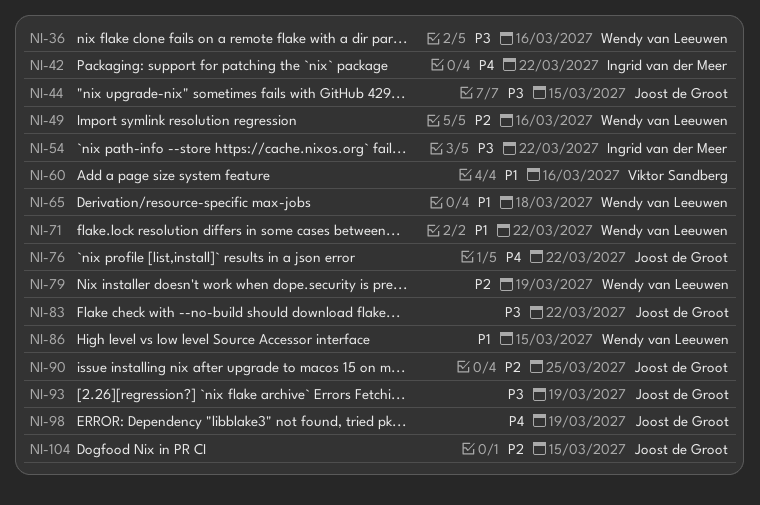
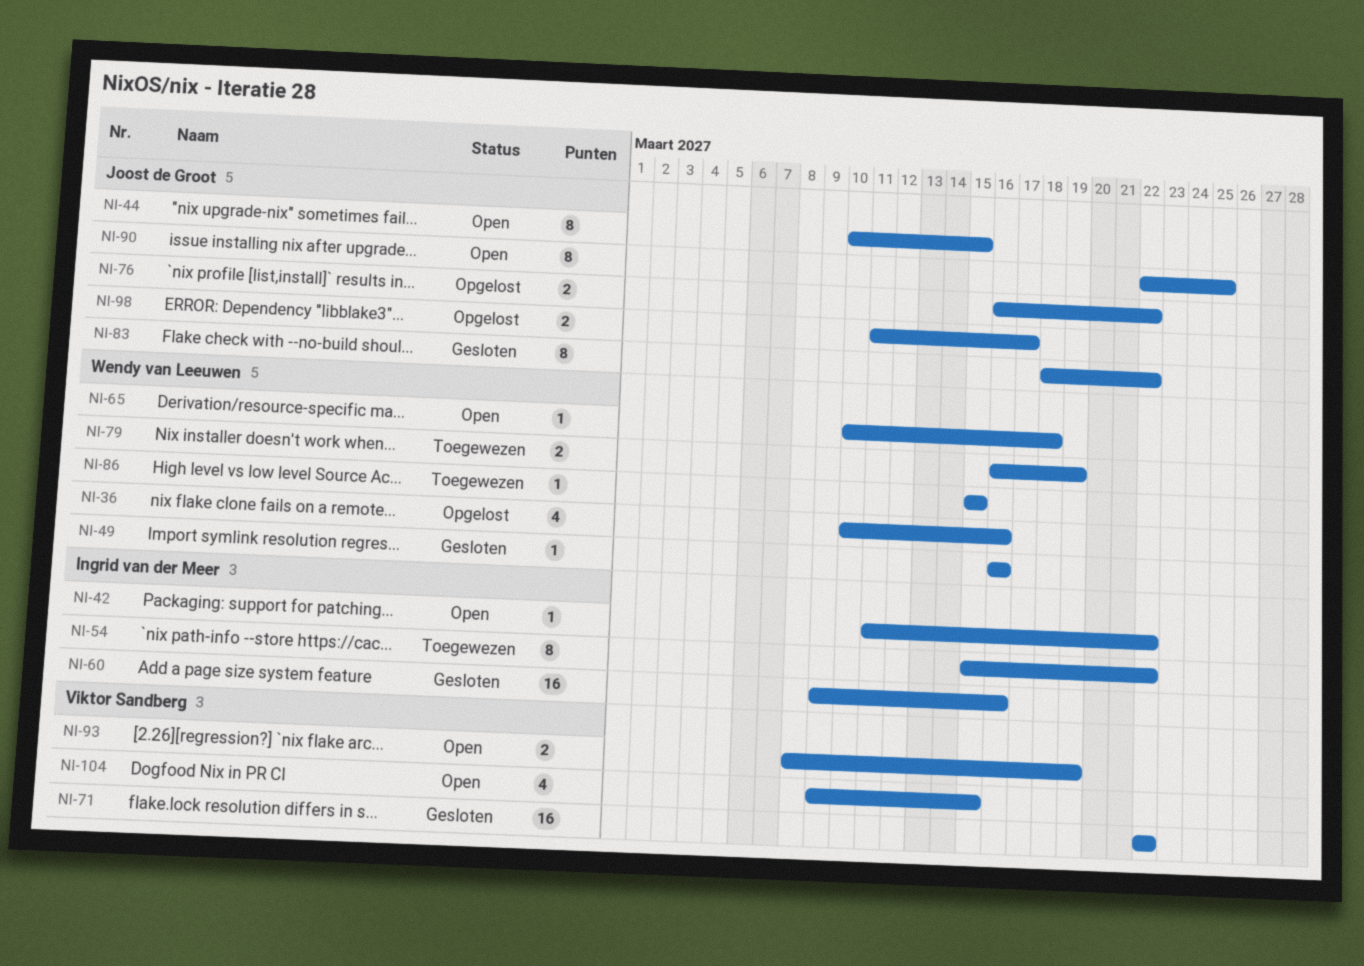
NI-60, owner: Viktor Sandberg -> Ingrid van der Meer
NI-71, owner: Wendy van Leeuwen -> Viktor Sandberg
NI-93, owner: Joost de Groot -> Viktor Sandberg
NI-98, due: Mar 19 -> Mar 17
NI-104, owner: Joost de Groot -> Viktor Sandberg

